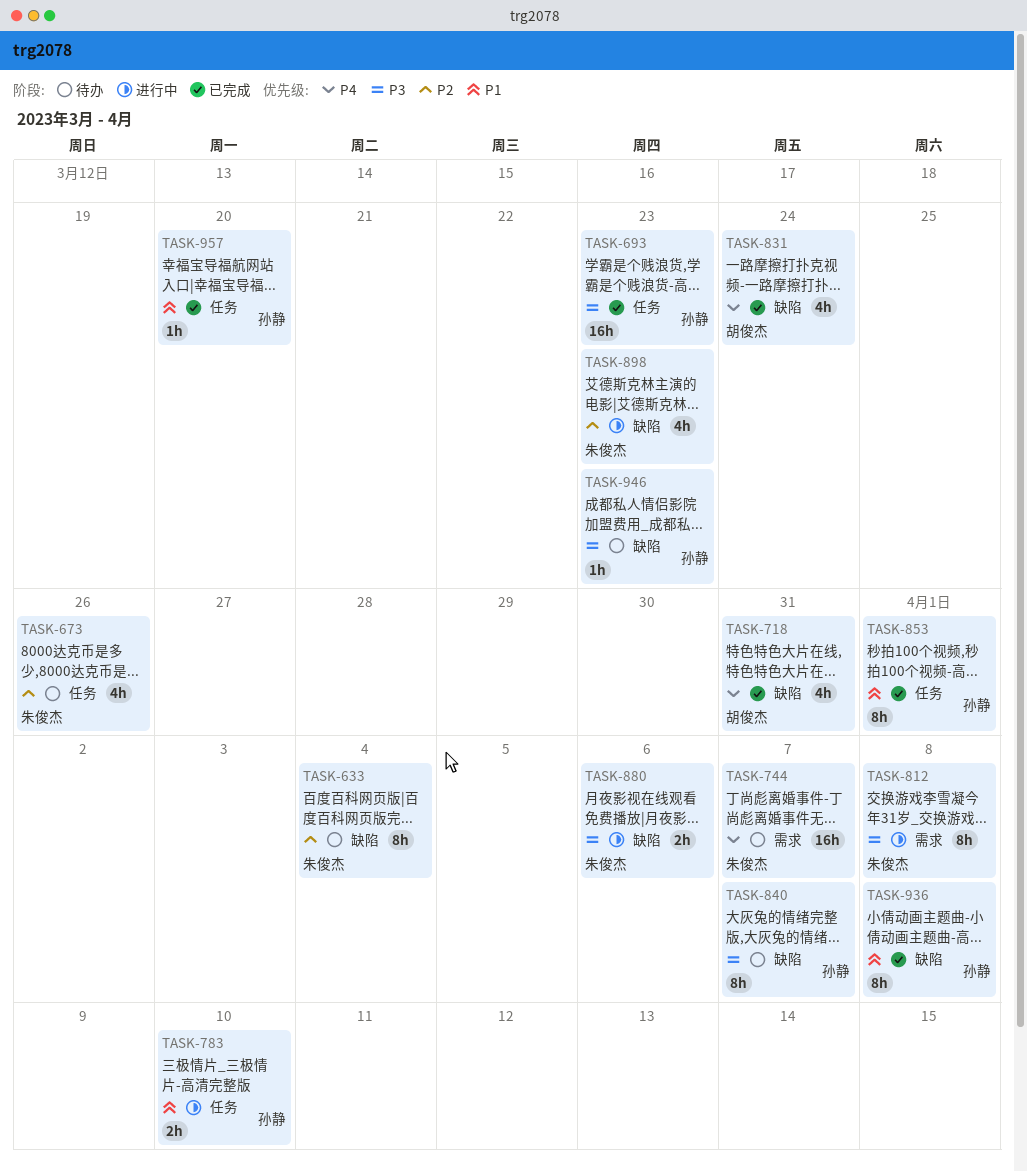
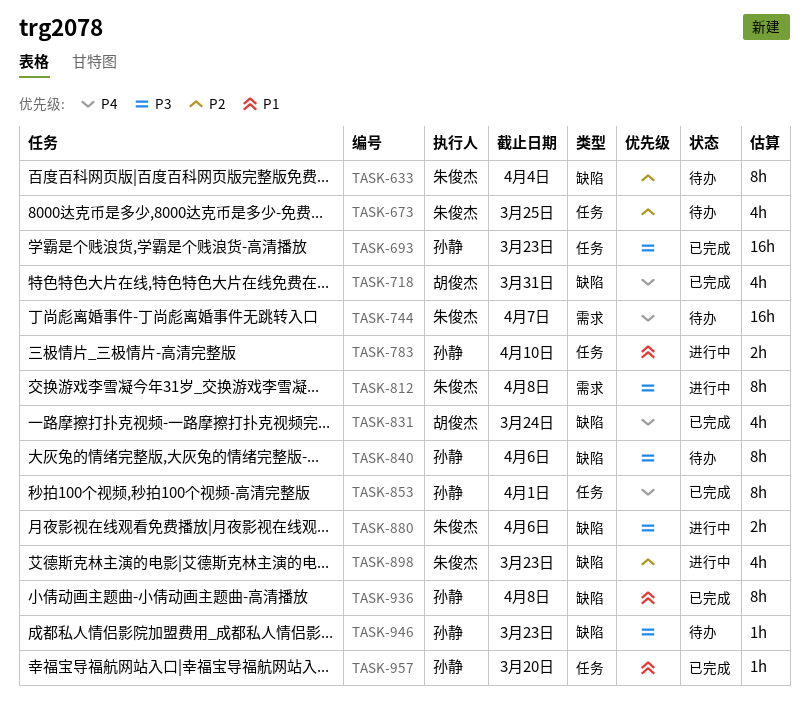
TASK-673, due: Mar 26 -> Mar 25
TASK-840, due: Apr 7 -> Apr 6
TASK-853, priority: P1 -> P4

